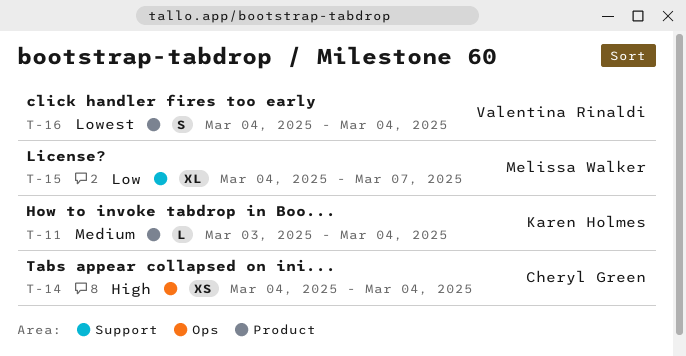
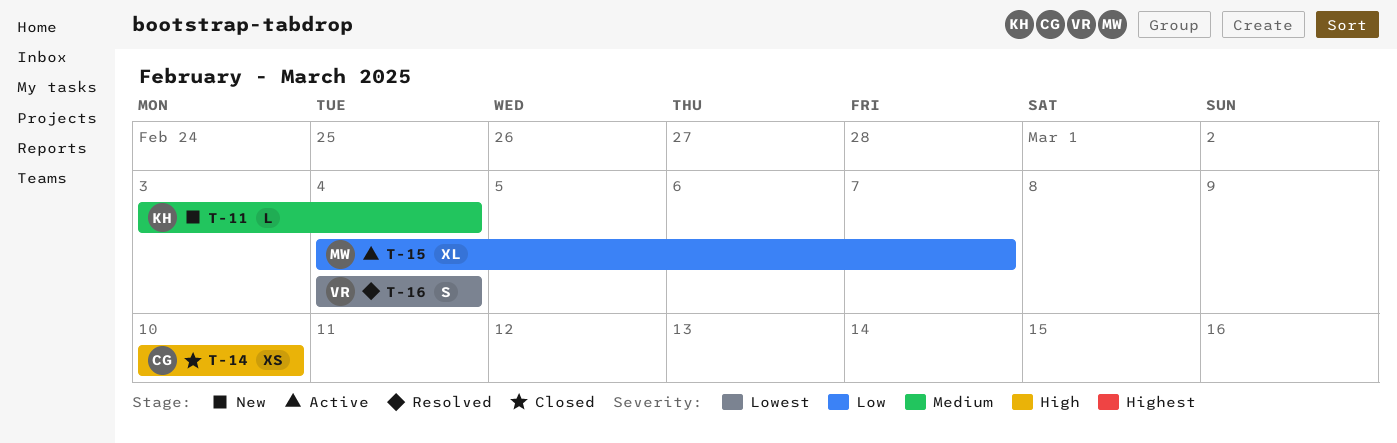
T-14, start: Mar 4 -> Mar 10
T-14, due: Mar 4 -> Mar 10

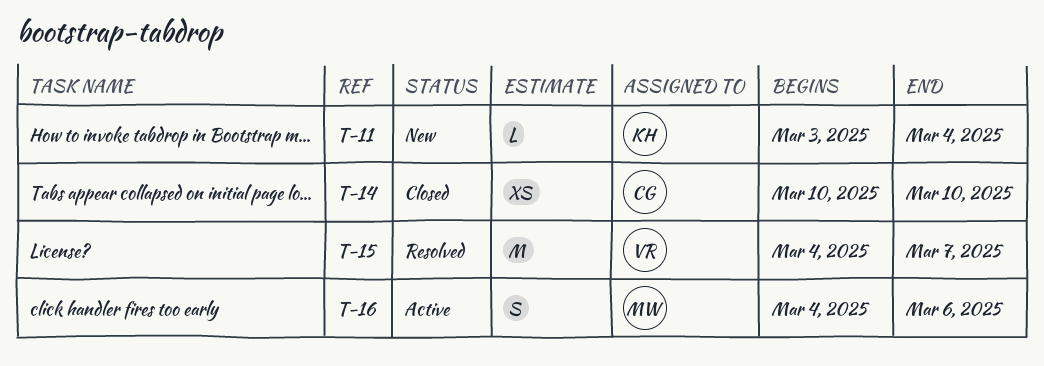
T-15, status: Active -> Resolved
T-15, owner: MW -> VR
T-15, estimate: XL -> M
T-16, status: Resolved -> Active
T-16, owner: VR -> MW
T-16, due: Mar 4 -> Mar 6

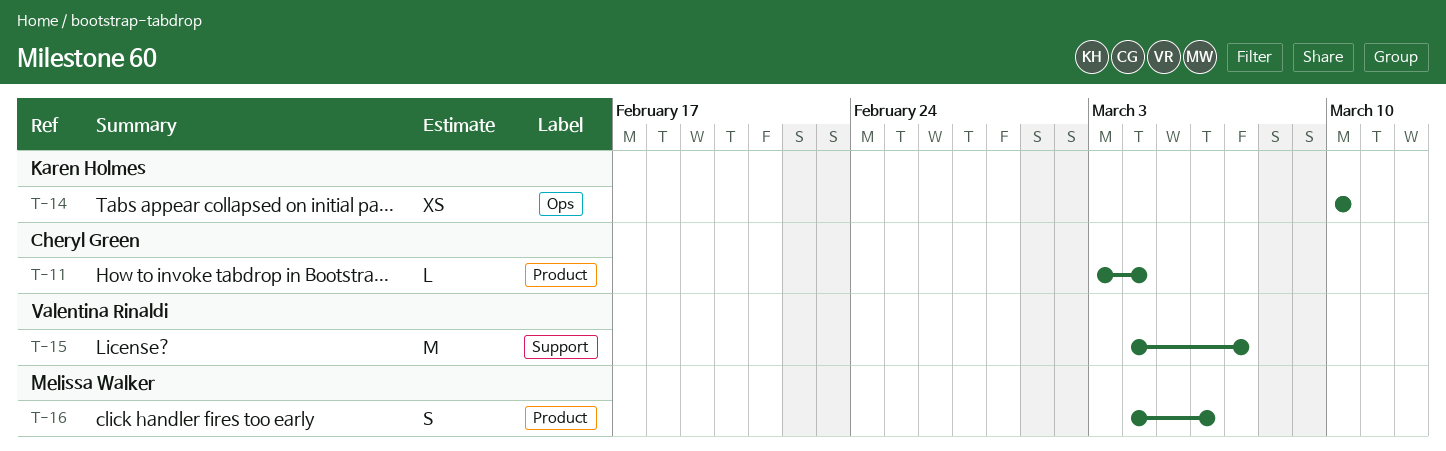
T-11, owner: Karen Holmes -> Cheryl Green
T-14, owner: Cheryl Green -> Karen Holmes

